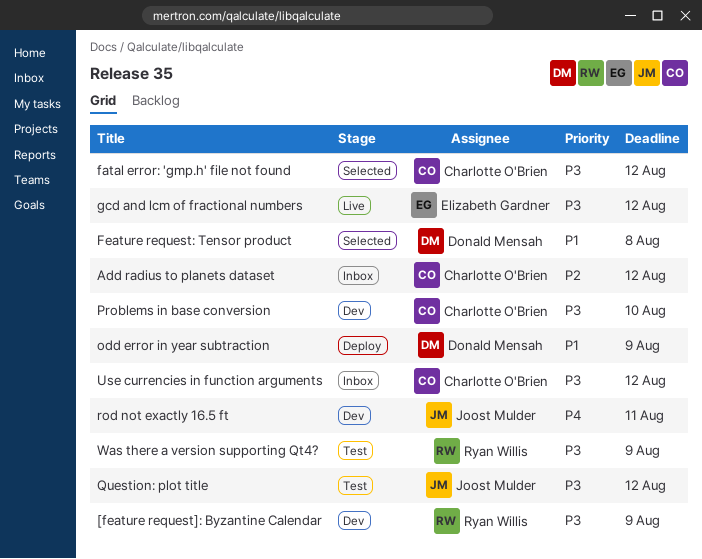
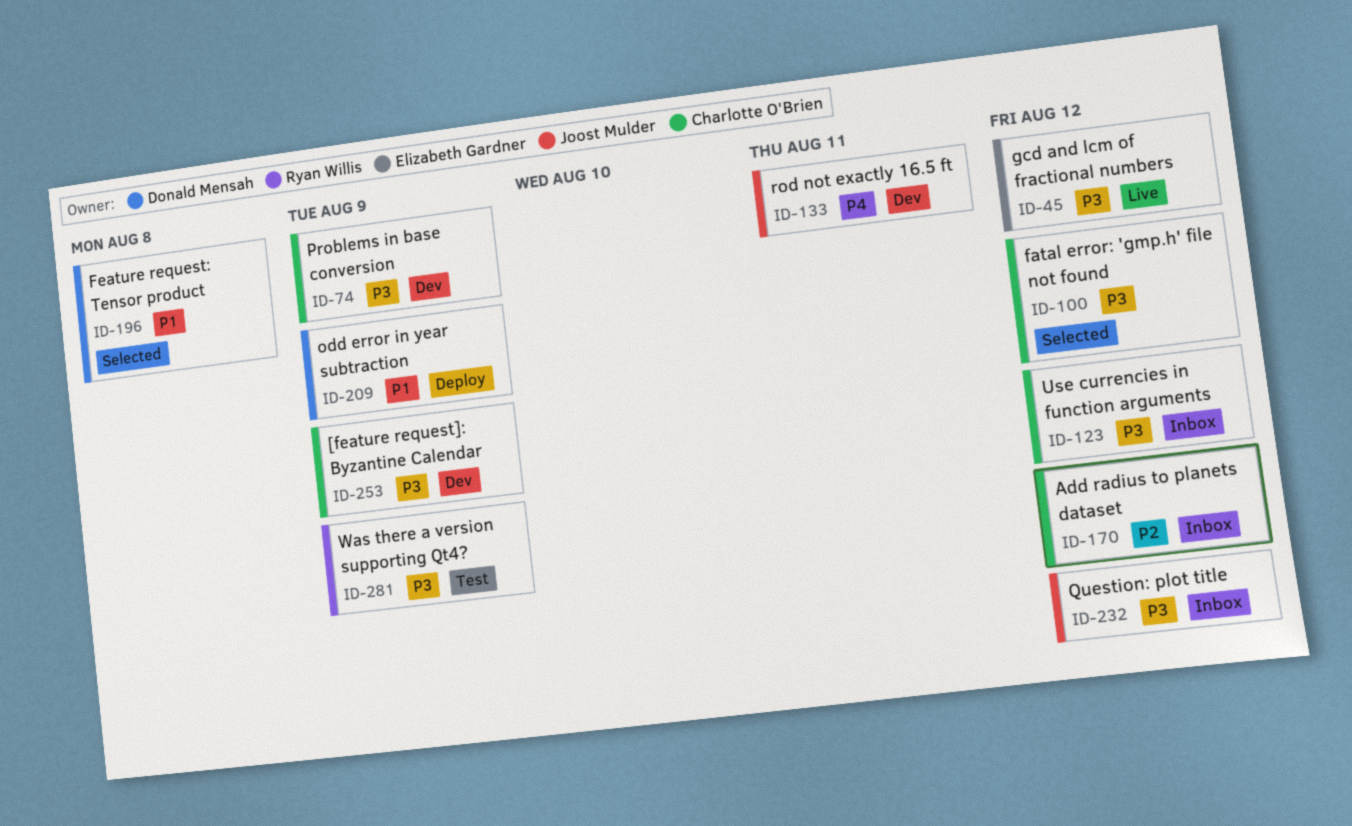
[feature request]: Byzantine Calendar, owner: Ryan Willis -> Charlotte O'Brien
Problems in base conversion, due: Aug 10 -> Aug 9
Question: plot title, status: Test -> Inbox

